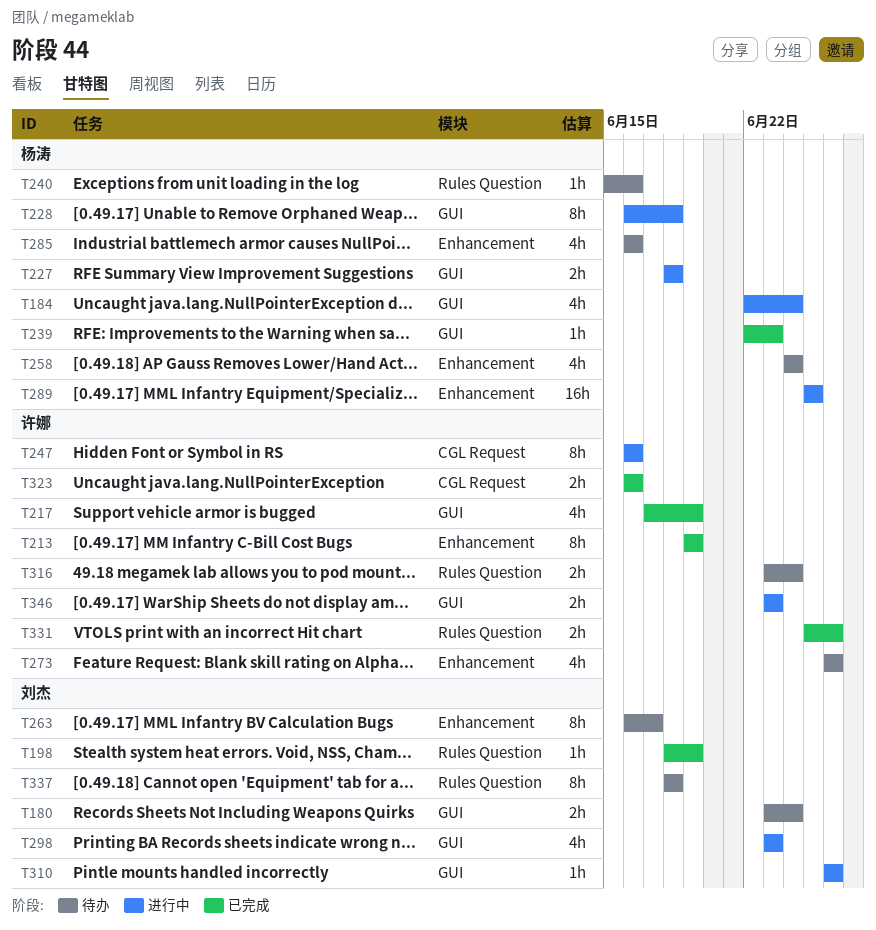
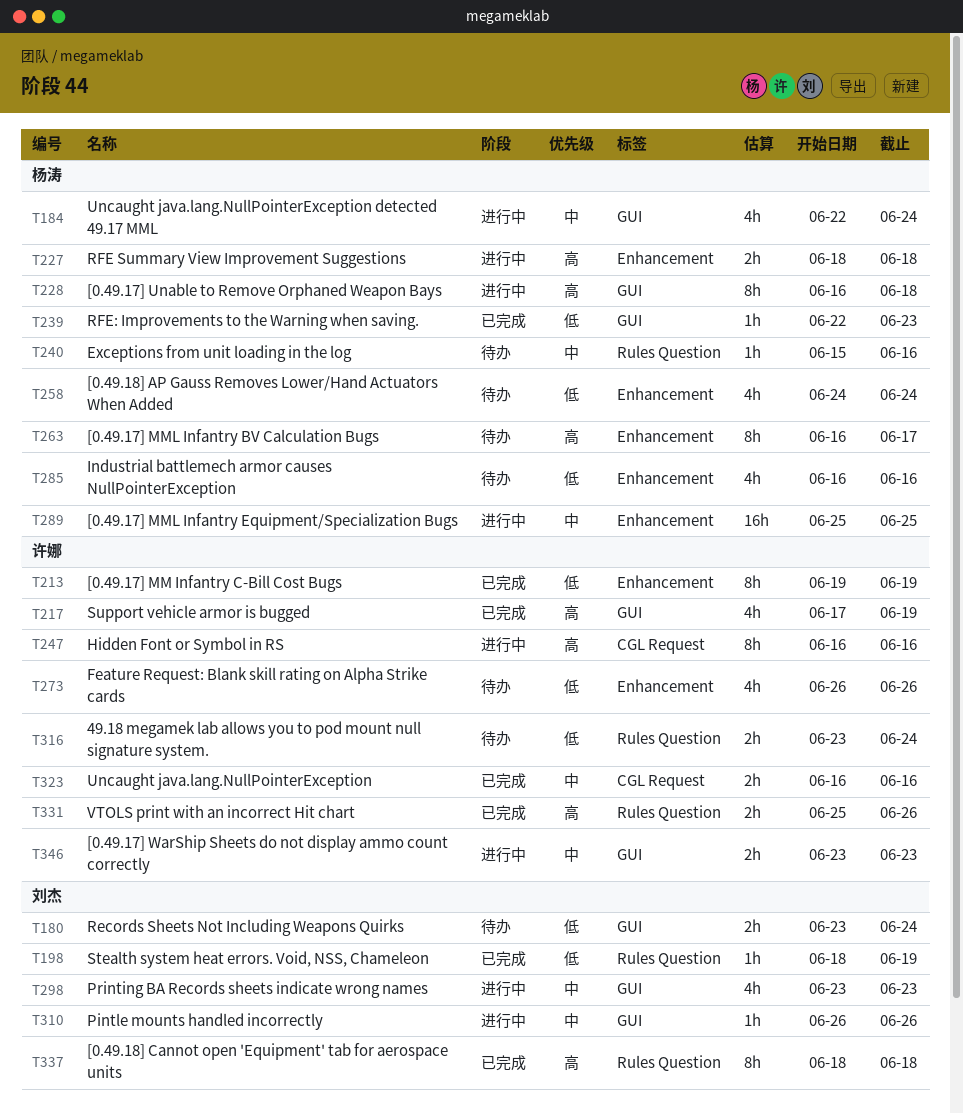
T227, label: GUI -> Enhancement
T263, owner: 刘杰 -> 杨涛
T337, status: 待办 -> 已完成

